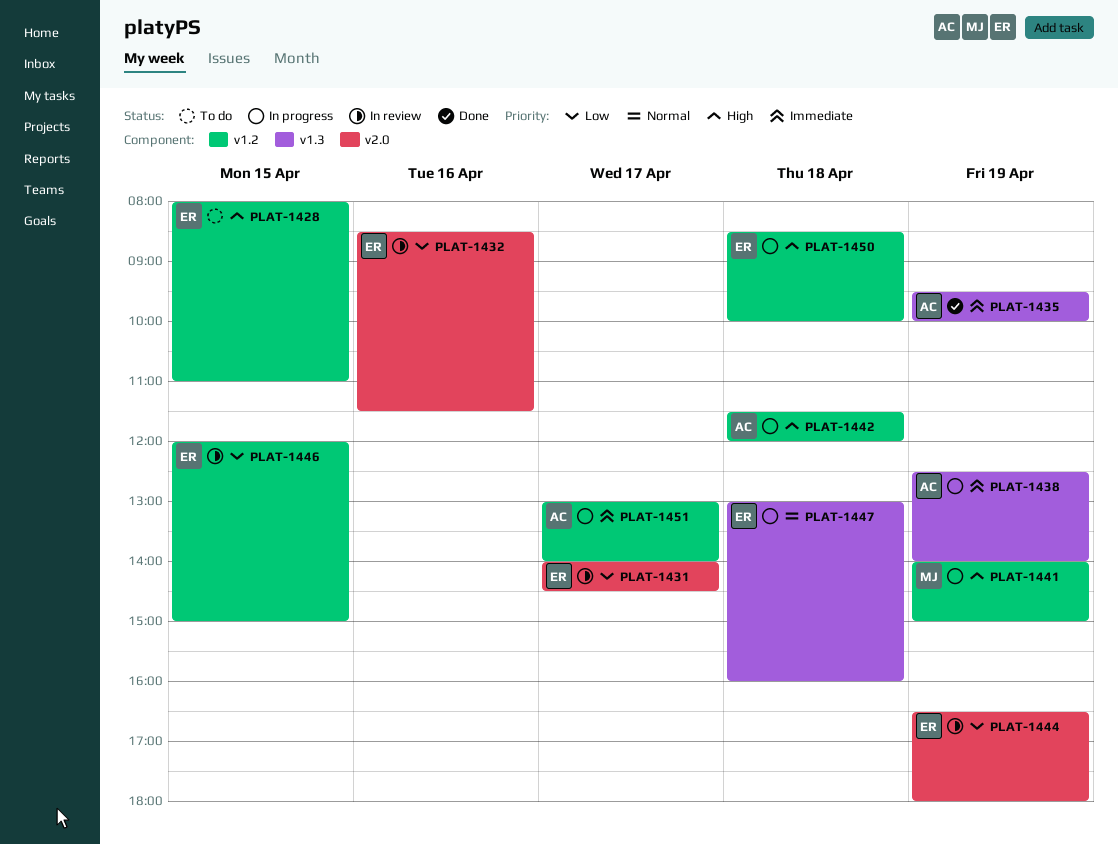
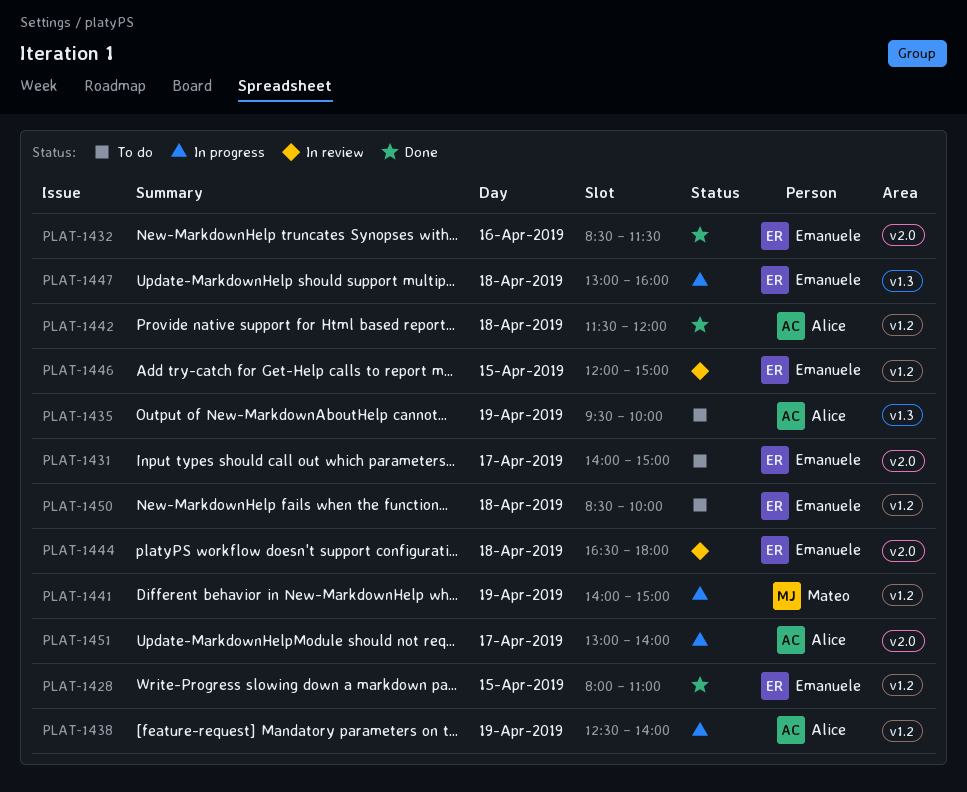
PLAT-1428, status: To do -> Done
PLAT-1431, status: In review -> To do
PLAT-1431, ends: 14:30 -> 15:00
PLAT-1432, status: In review -> Done
PLAT-1435, status: Done -> To do
PLAT-1438, label: v1.3 -> v1.2
PLAT-1442, status: In progress -> Done
PLAT-1444, day: Apr 19 -> Apr 18
PLAT-1450, status: In progress -> To do
PLAT-1451, label: v1.2 -> v2.0

